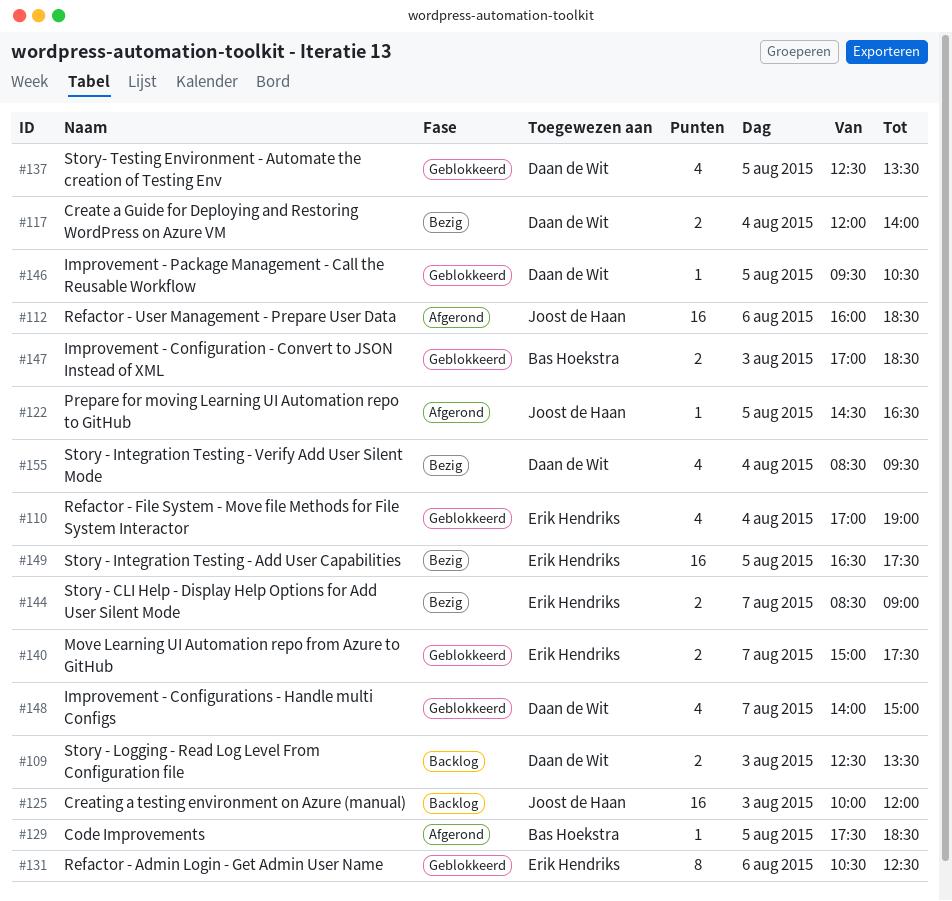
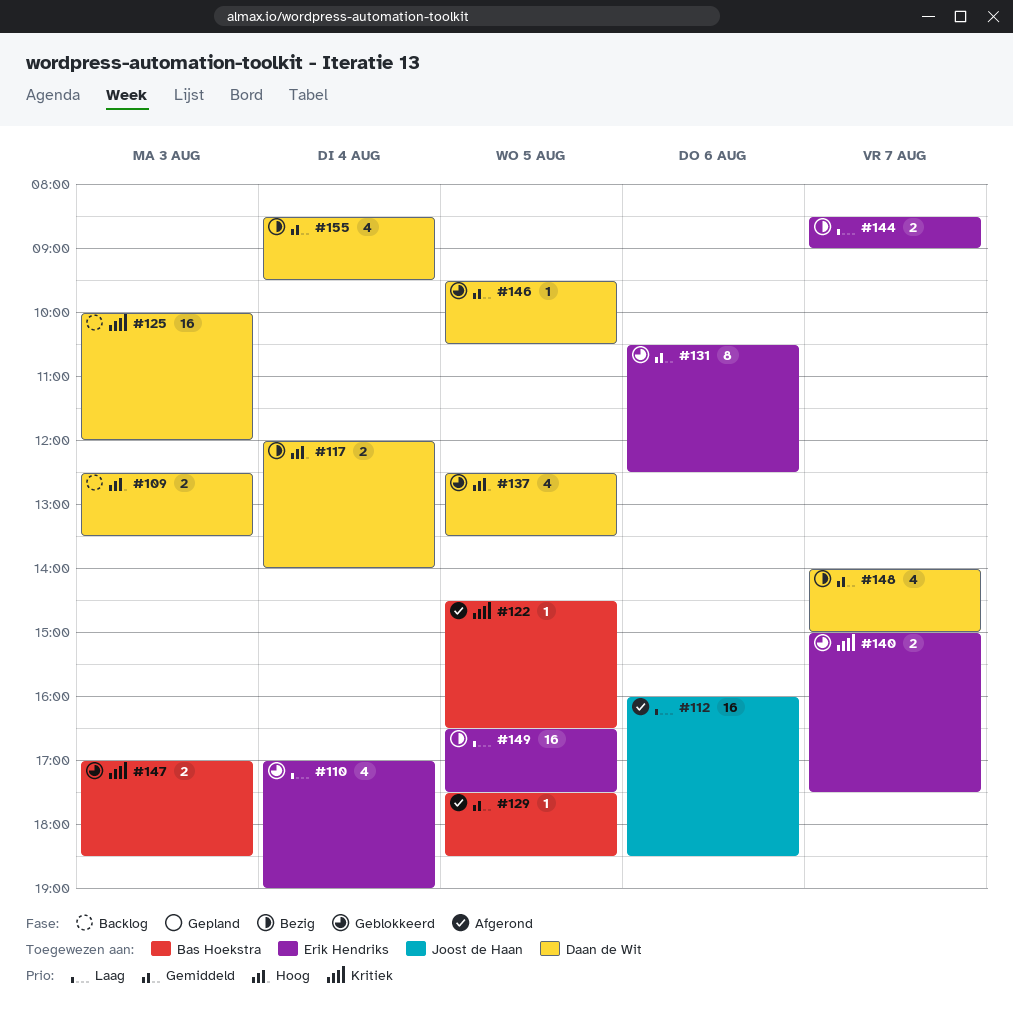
#122, owner: Joost de Haan -> Bas Hoekstra
#125, owner: Joost de Haan -> Daan de Wit
#148, status: Geblokkeerd -> Bezig

